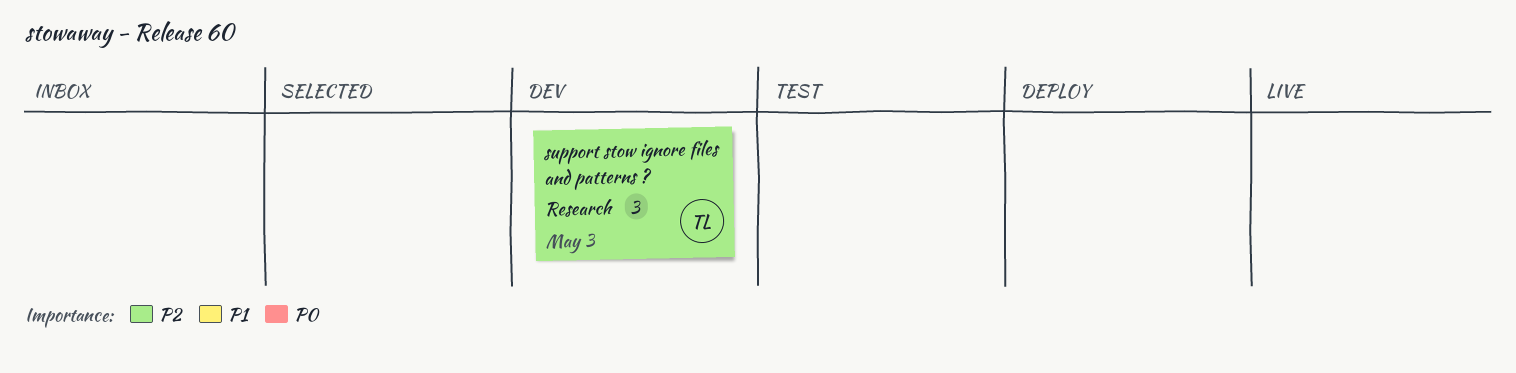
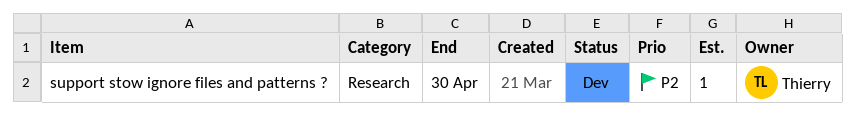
support stow ignore files and patterns ?, estimate: 3 -> 1
support stow ignore files and patterns ?, due: May 3 -> Apr 30

